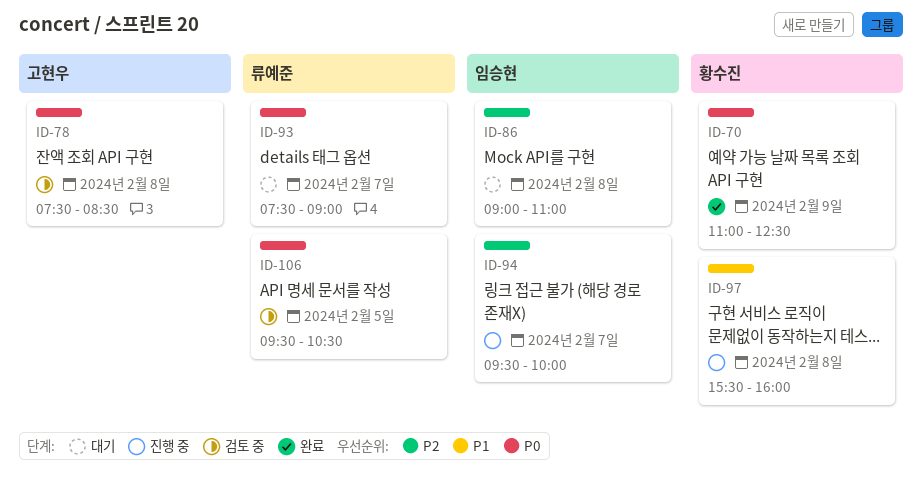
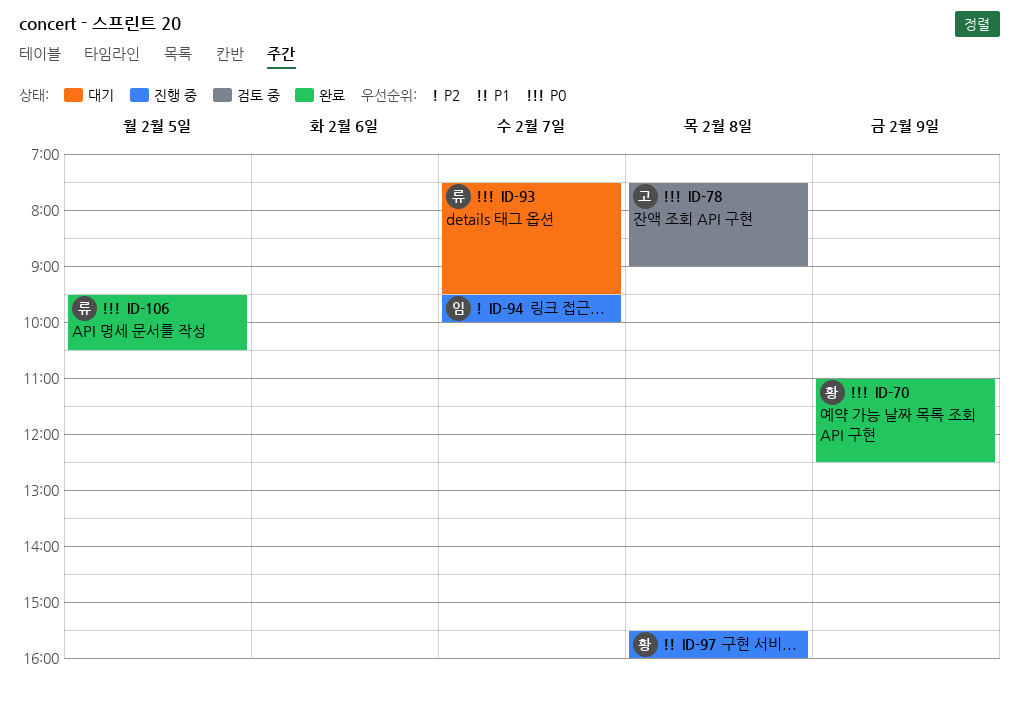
ID-78, ends: 08:30 -> 09:00
ID-86: present -> none
ID-93, ends: 09:00 -> 09:30
ID-106, status: 검토 중 -> 완료

